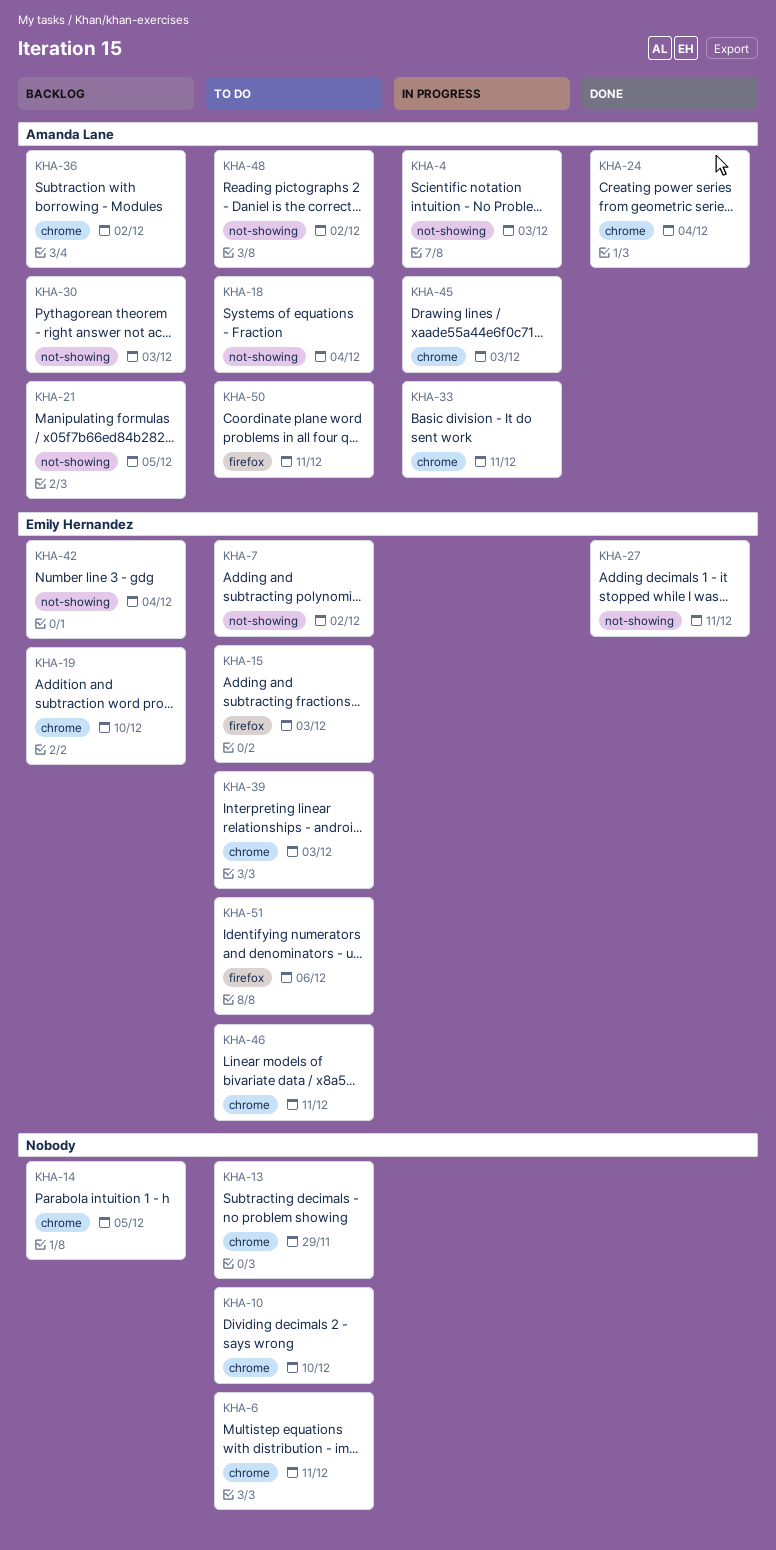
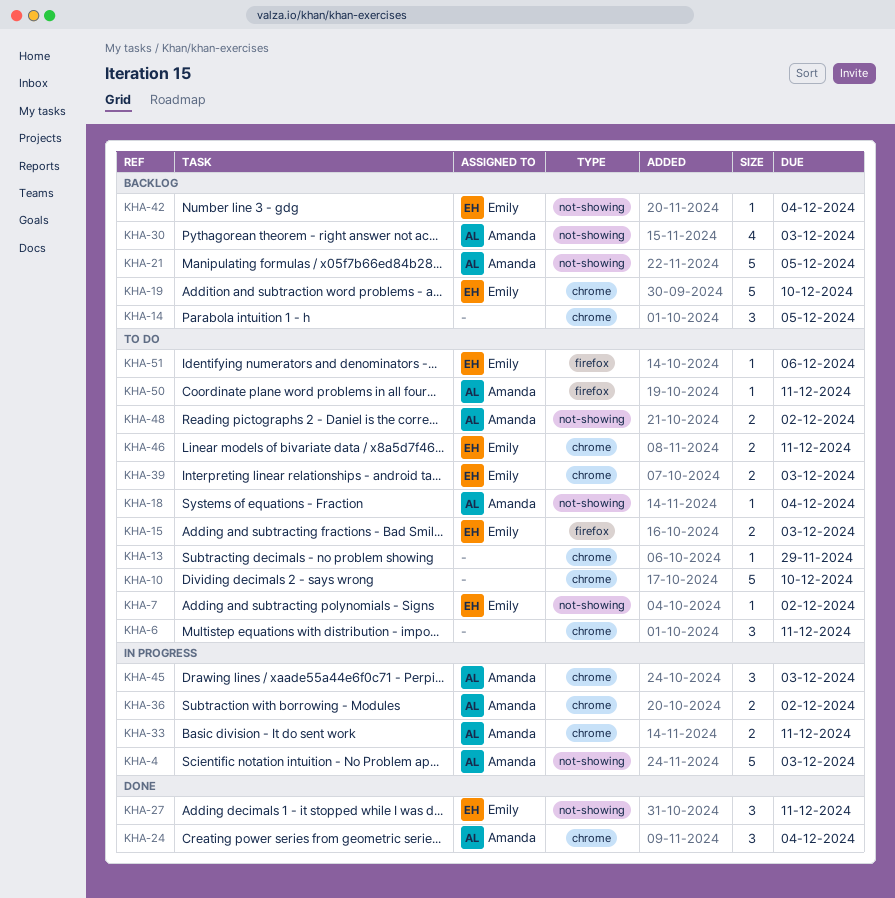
KHA-36, status: Backlog -> In progress

